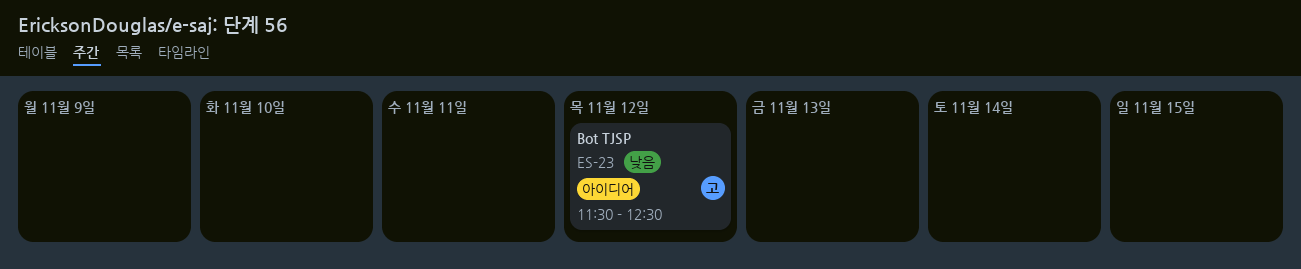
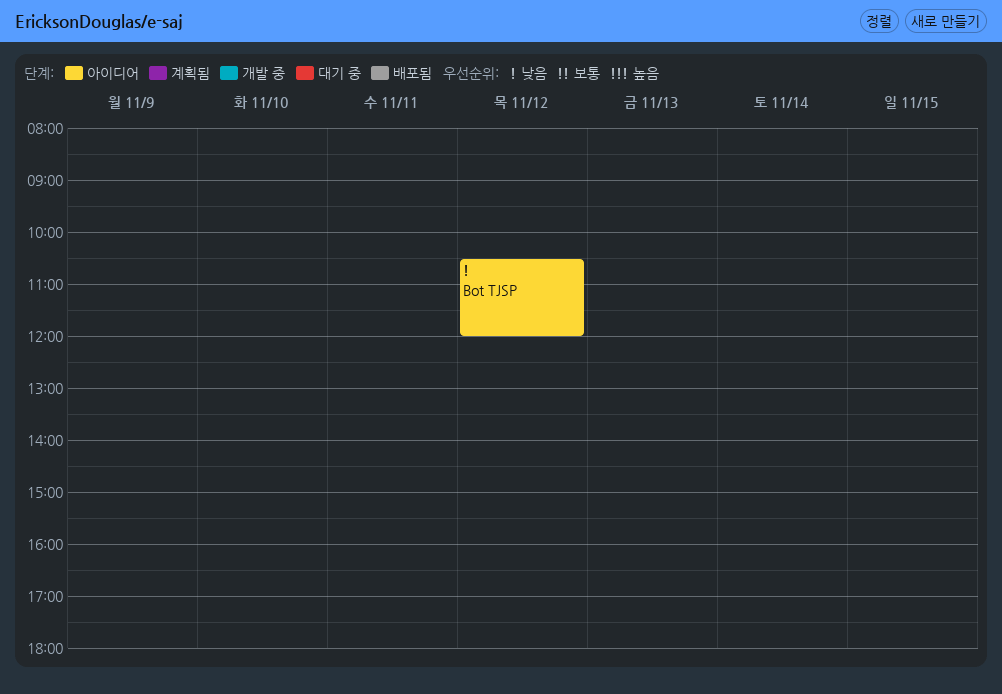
Bot TJSP, begins: 11:30 -> 10:30
Bot TJSP, ends: 12:30 -> 12:00

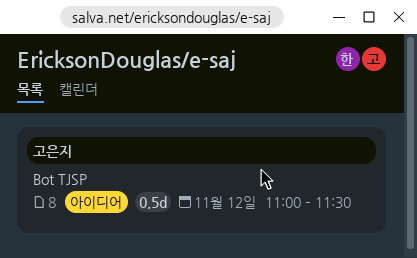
Bot TJSP, begins: 10:30 -> 11:00
Bot TJSP, ends: 12:00 -> 11:30

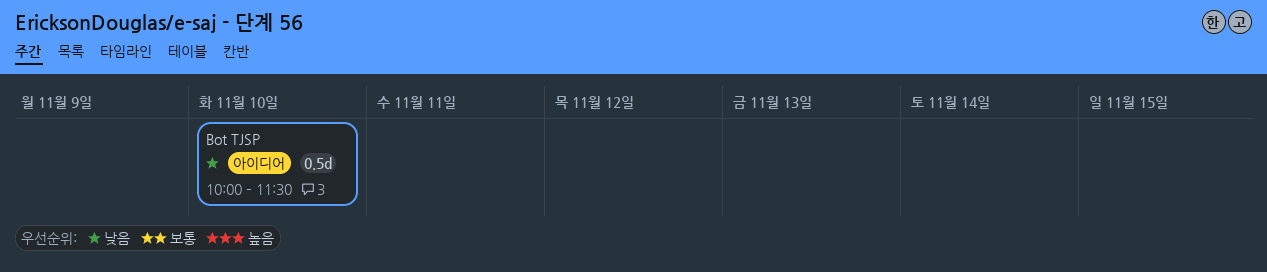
Bot TJSP, day: Nov 12 -> Nov 10
Bot TJSP, begins: 11:00 -> 10:00

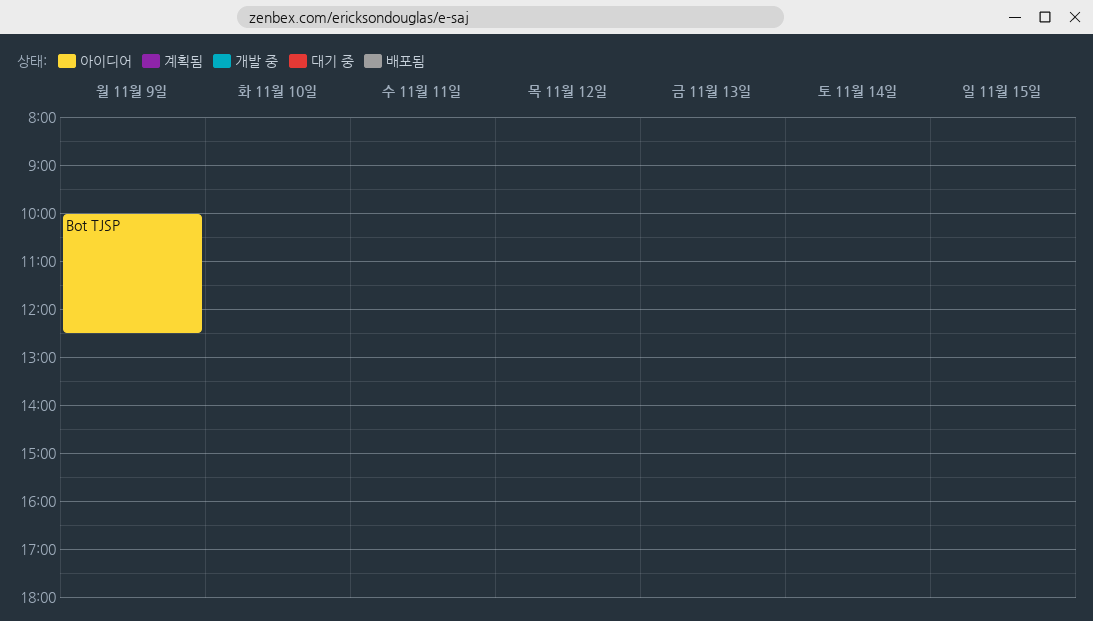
Bot TJSP, day: Nov 10 -> Nov 9
Bot TJSP, ends: 11:30 -> 12:30

